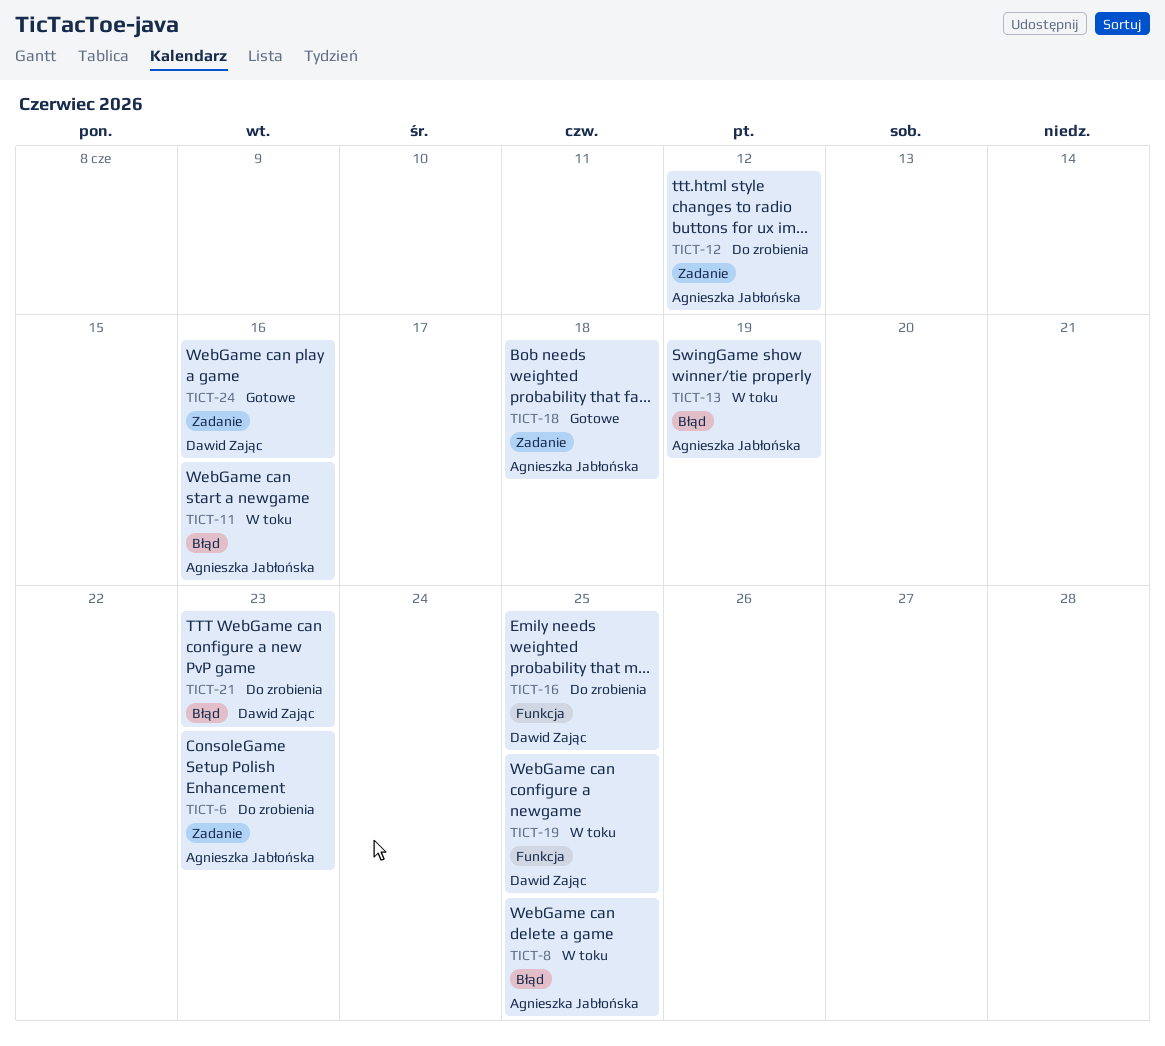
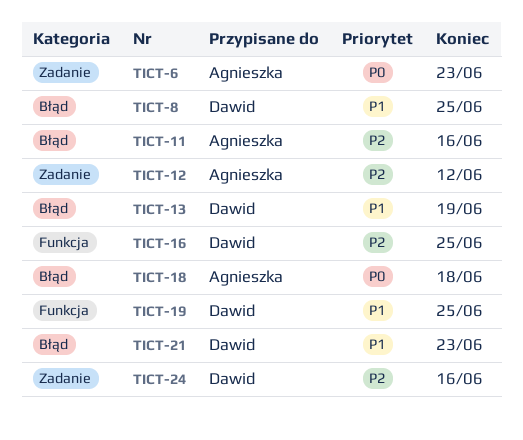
TICT-8, owner: Agnieszka Jabłońska -> Dawid Zając
TICT-13, owner: Agnieszka Jabłońska -> Dawid Zając
TICT-18, label: Zadanie -> Błąd

